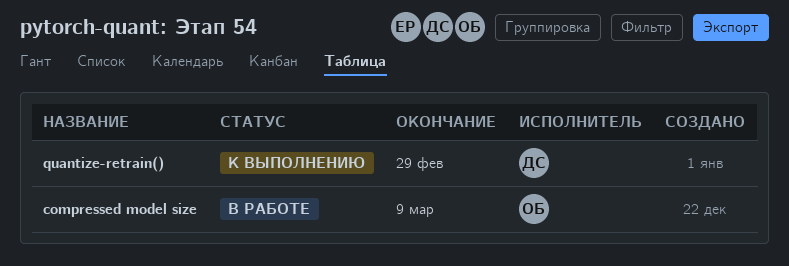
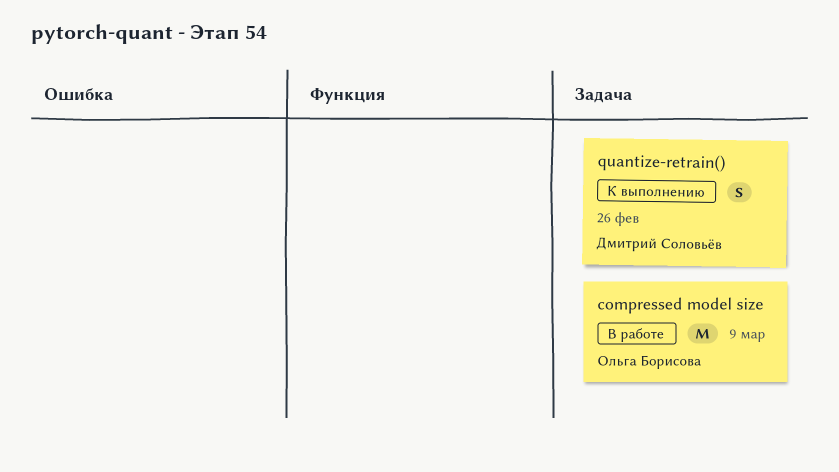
quantize-retrain(), due: Feb 29 -> Feb 26

